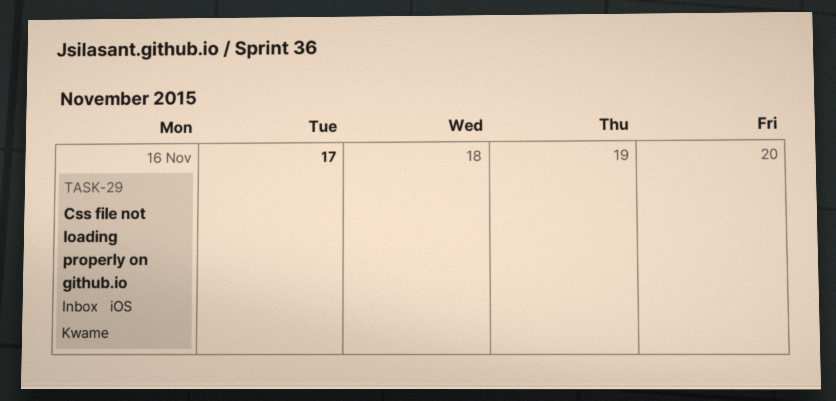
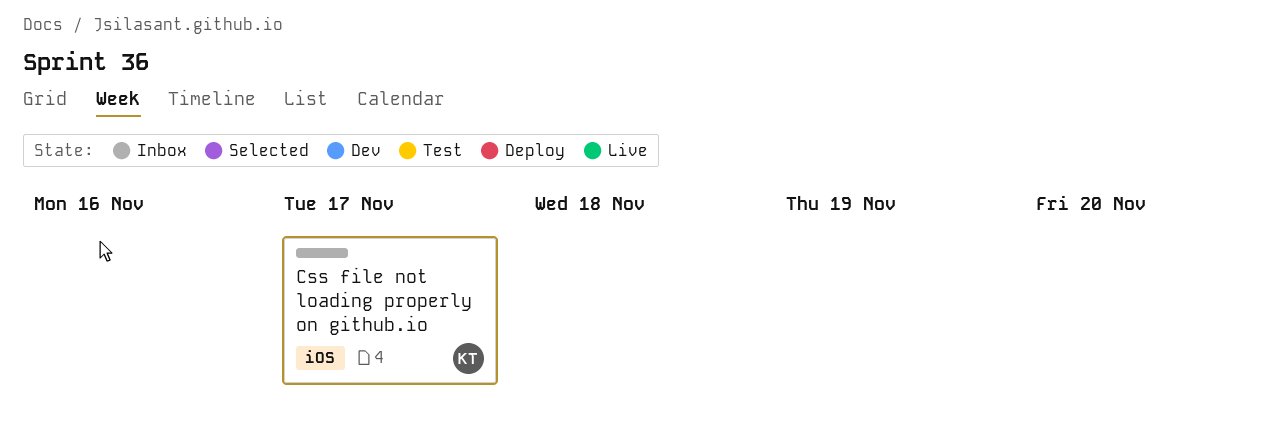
Css file not loading properly on github.io, due: Nov 16 -> Nov 17

